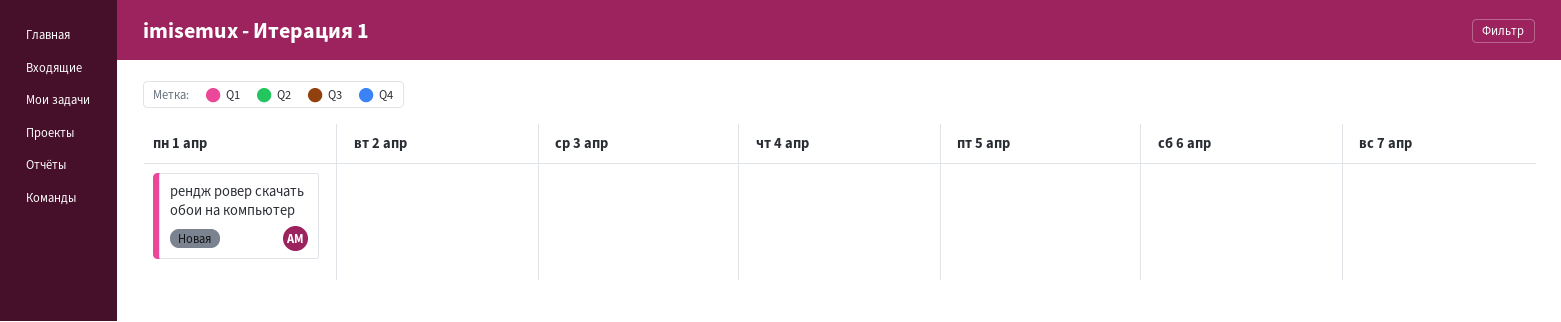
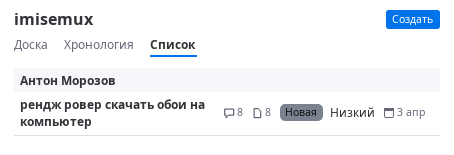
рендж ровер скачать обои на компьютер, due: Apr 1 -> Apr 3

